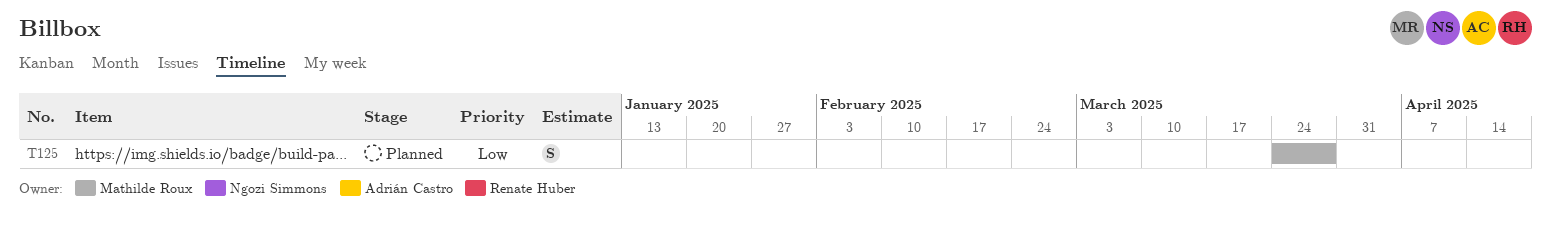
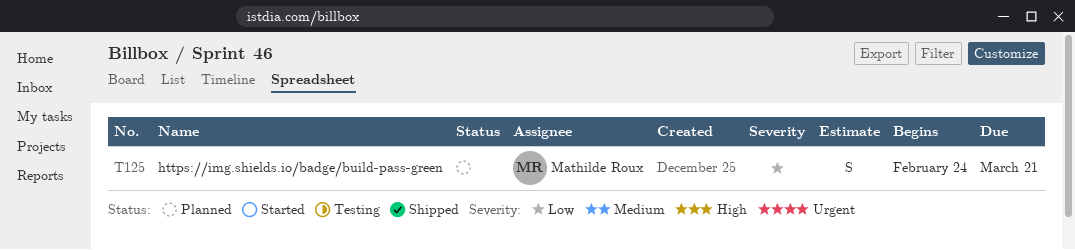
T125, start: Mar 24 -> Feb 24
T125, due: Mar 28 -> Mar 21

